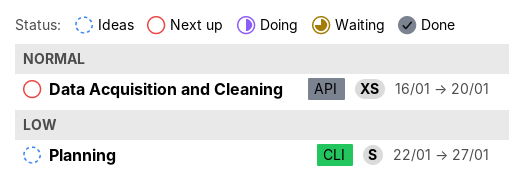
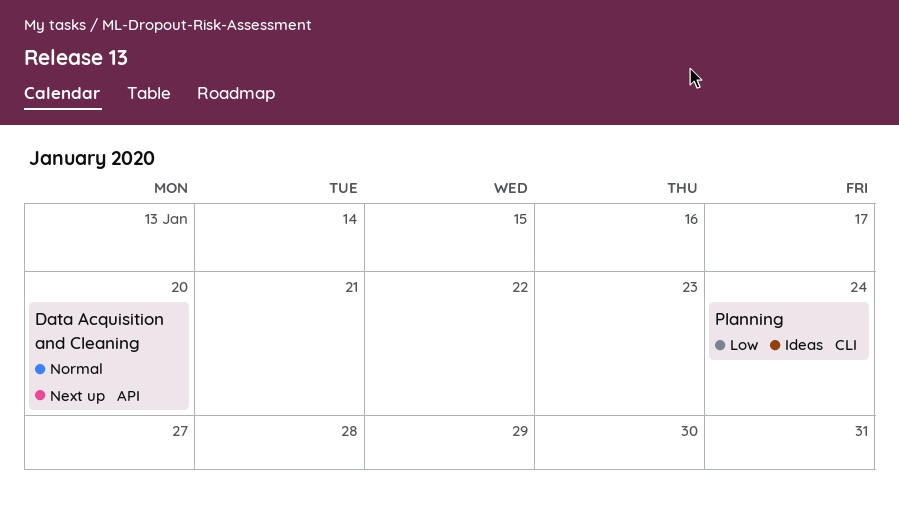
Planning, due: Jan 27 -> Jan 24

